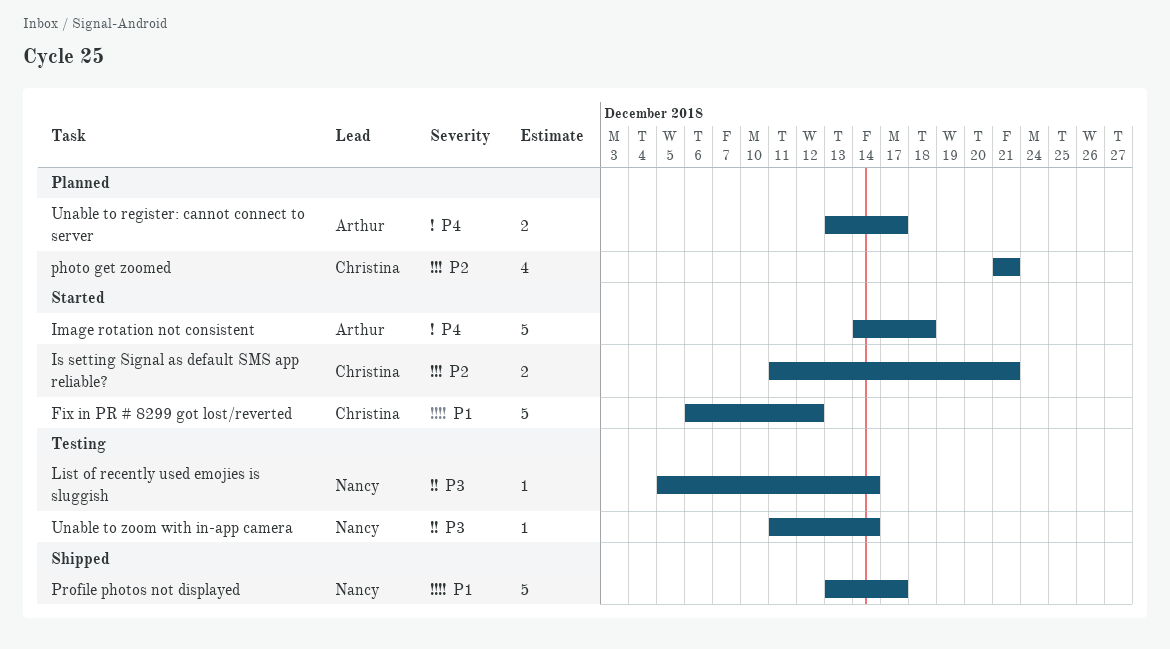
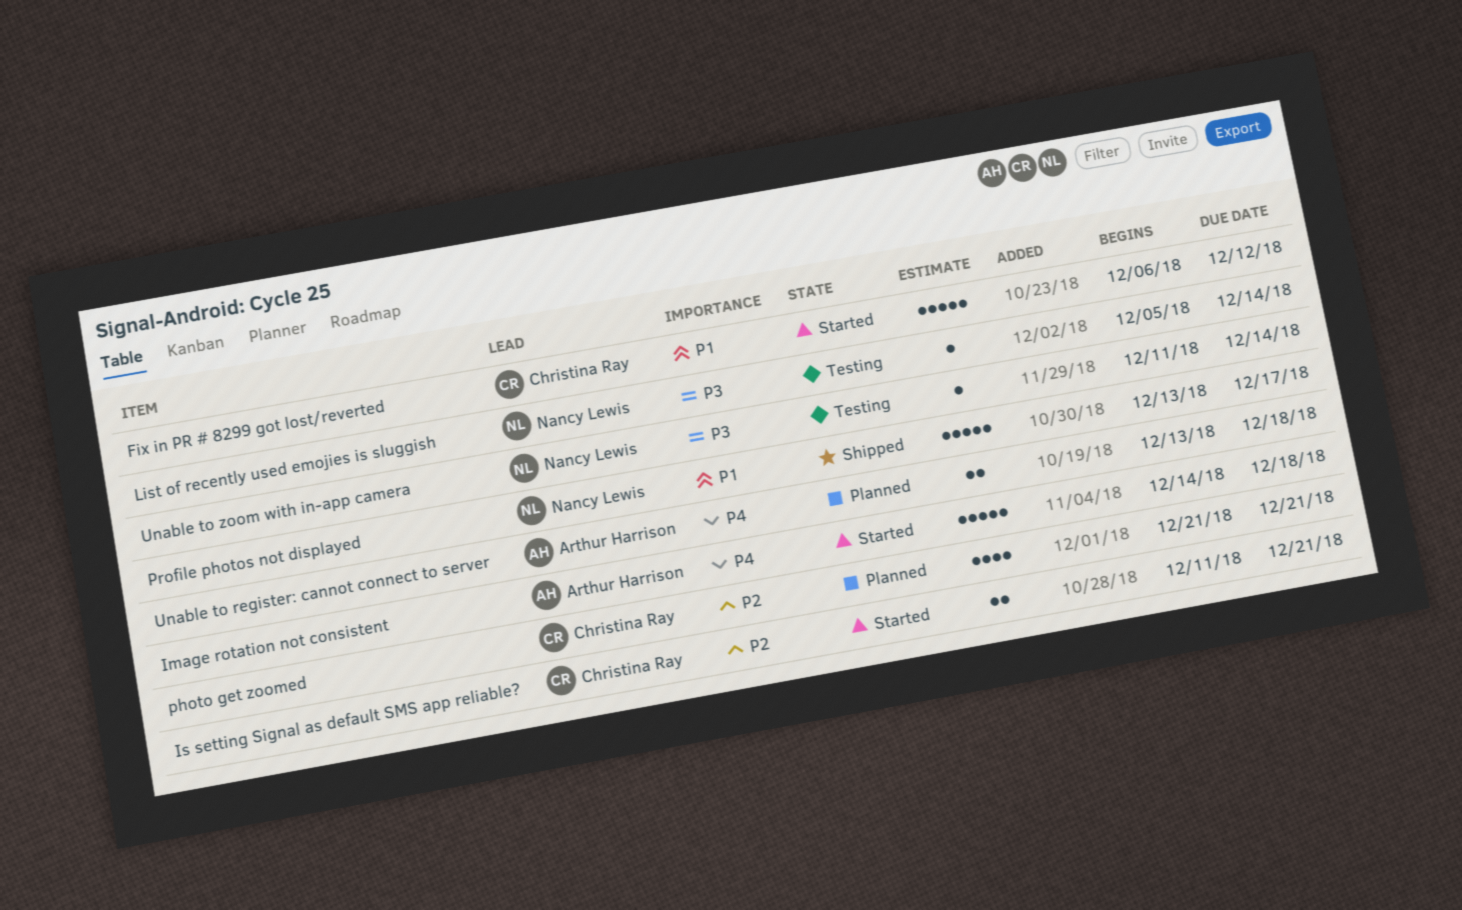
Unable to register: cannot connect to server, due: Dec 17 -> Dec 18

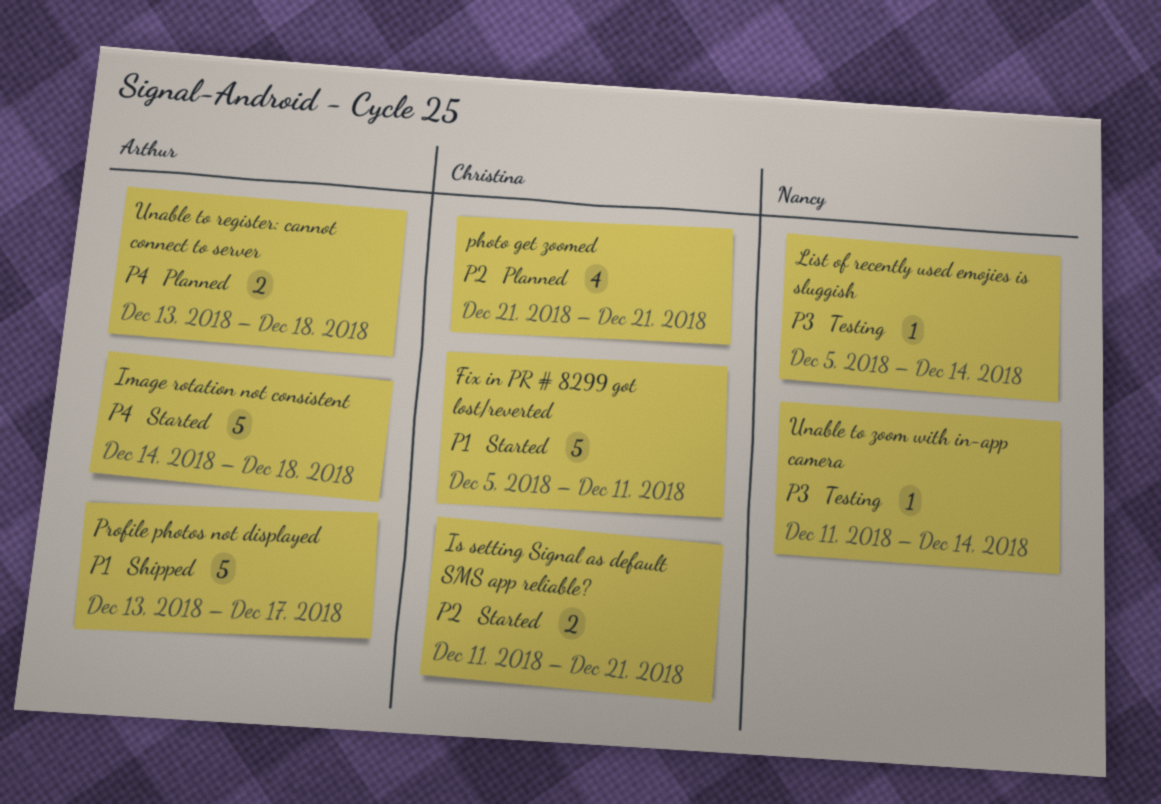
Fix in PR # 8299 got lost/reverted, start: Dec 6 -> Dec 5
Fix in PR # 8299 got lost/reverted, due: Dec 12 -> Dec 11
Profile photos not displayed, owner: Nancy Lewis -> Arthur Harrison

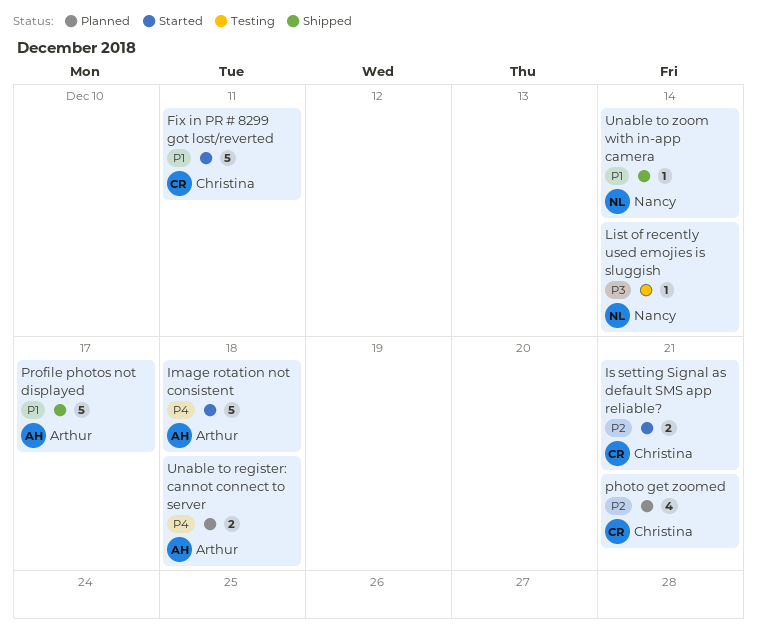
Unable to zoom with in-app camera, status: Testing -> Shipped
Unable to zoom with in-app camera, priority: P3 -> P1

